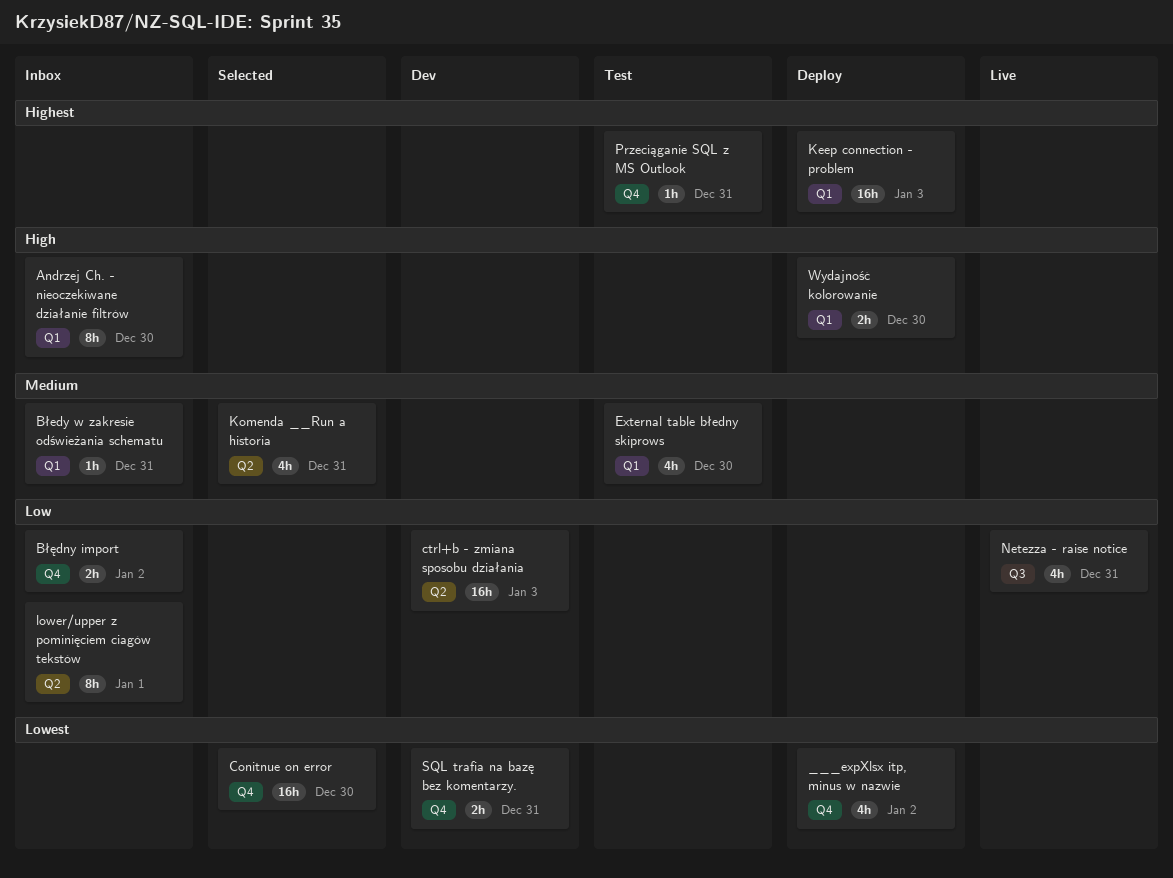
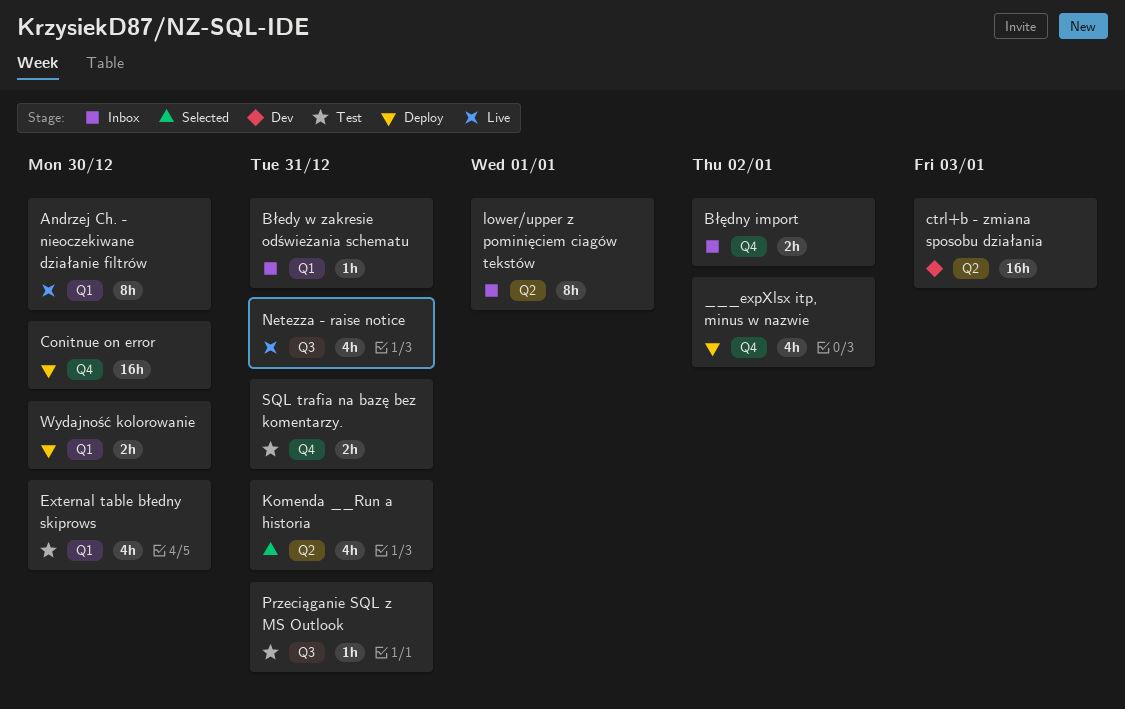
Andrzej Ch. - nieoczekiwane działanie filtrów, status: Inbox -> Live
Conitnue on error, status: Selected -> Deploy
Keep connection - problem: present -> none
Przeciąganie SQL z MS Outlook, label: Q4 -> Q3
SQL trafia na bazę bez komentarzy., status: Dev -> Test

